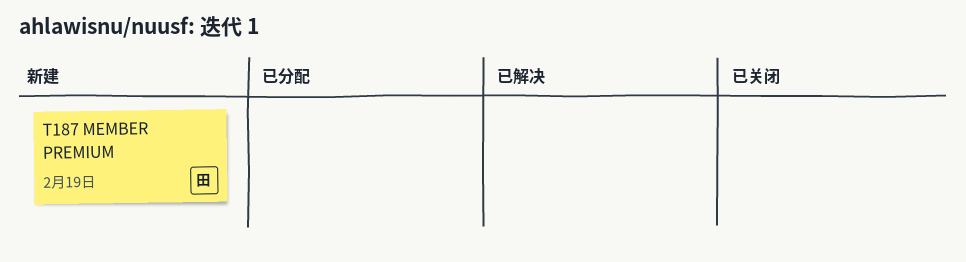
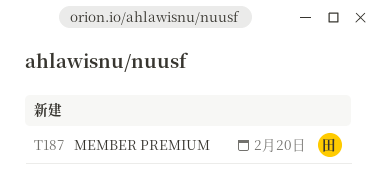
T187, due: Feb 19 -> Feb 20

